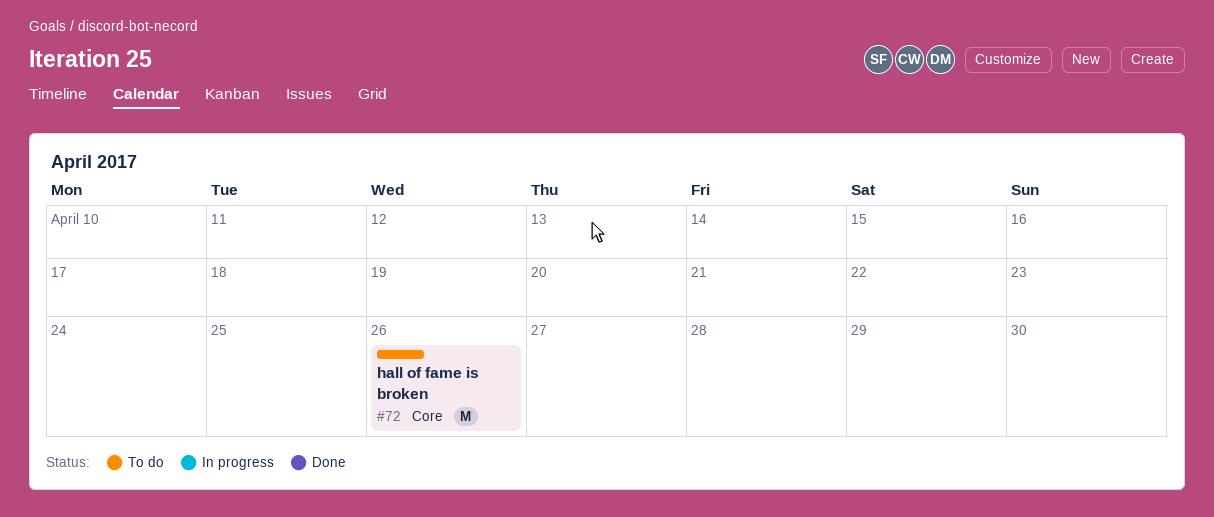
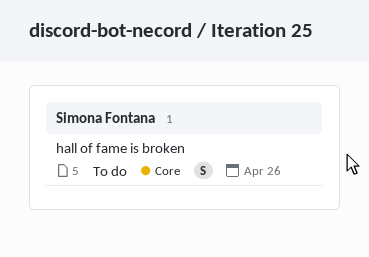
hall of fame is broken, estimate: M -> S

